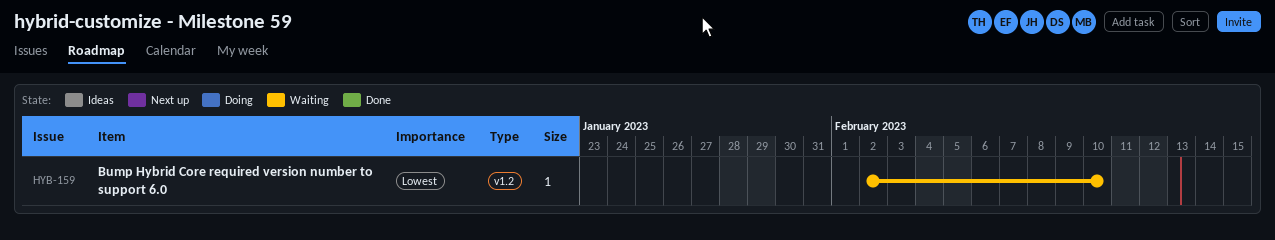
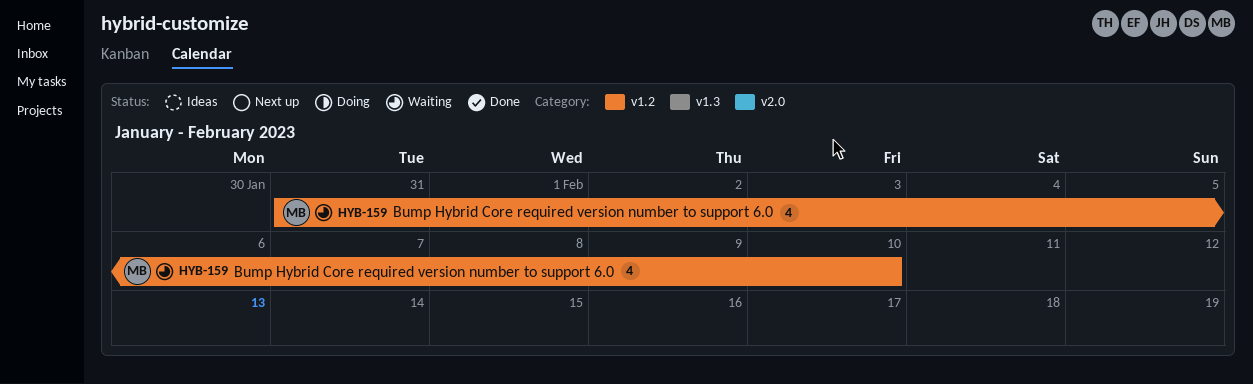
HYB-159, estimate: 1 -> 4
HYB-159, start: Feb 2 -> Jan 31

